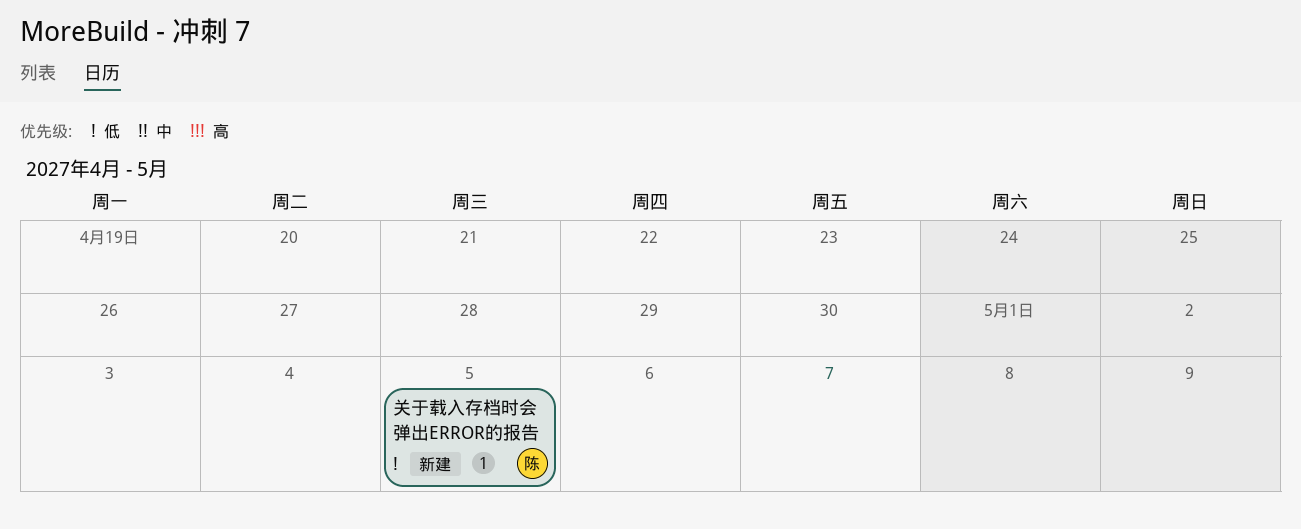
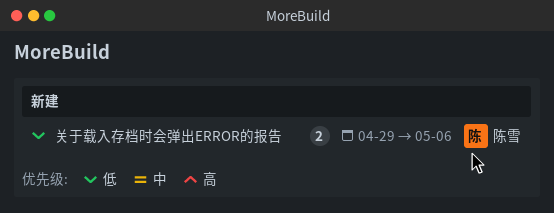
关于载入存档时会弹出ERROR的报告, estimate: 1 -> 2
关于载入存档时会弹出ERROR的报告, due: May 5 -> May 6

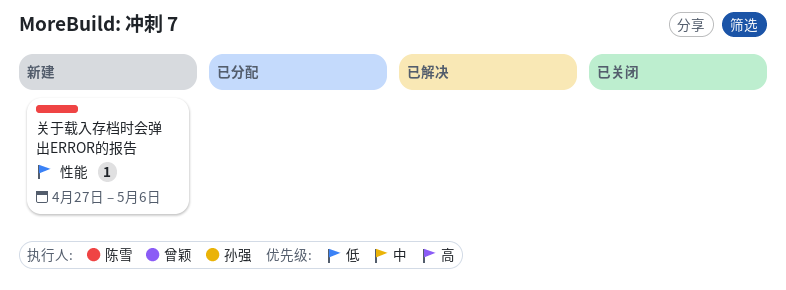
关于载入存档时会弹出ERROR的报告, estimate: 2 -> 1
关于载入存档时会弹出ERROR的报告, start: Apr 29 -> Apr 27

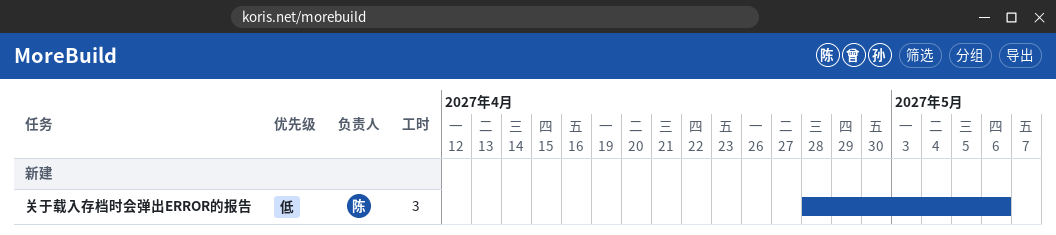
关于载入存档时会弹出ERROR的报告, estimate: 1 -> 3
关于载入存档时会弹出ERROR的报告, start: Apr 27 -> Apr 28

